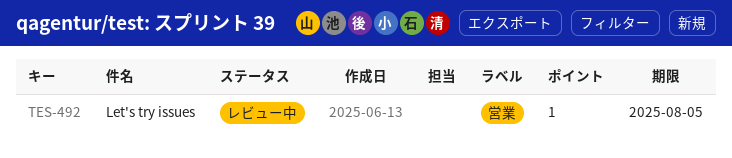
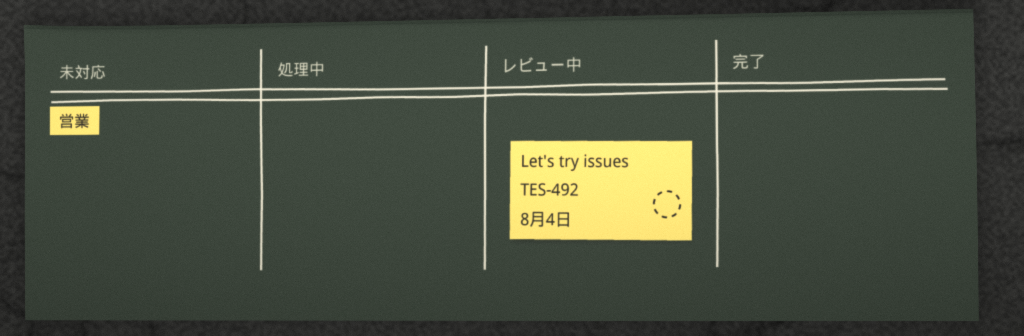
TES-492, due: Aug 5 -> Aug 4

